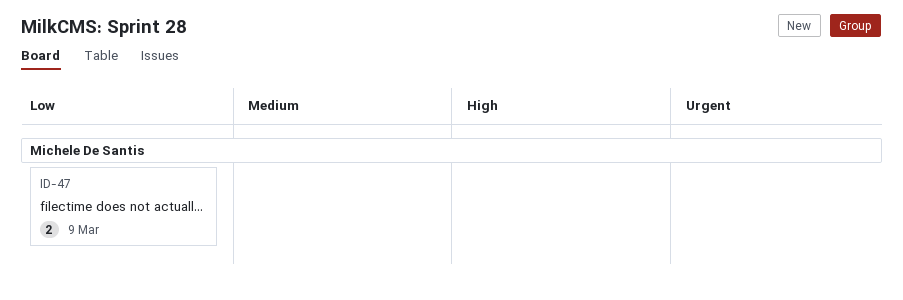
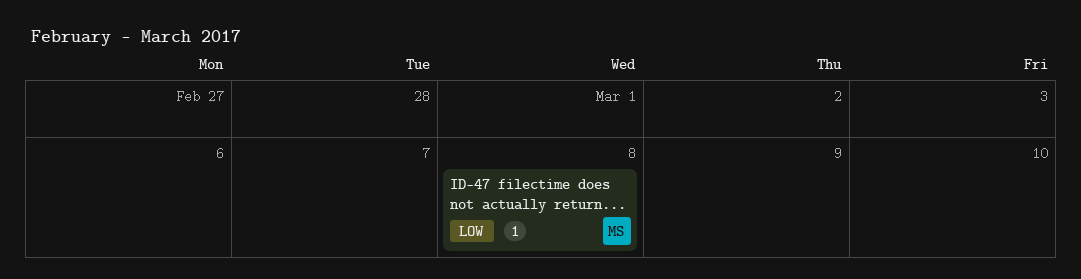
ID-47, estimate: 2 -> 1
ID-47, due: Mar 9 -> Mar 8

